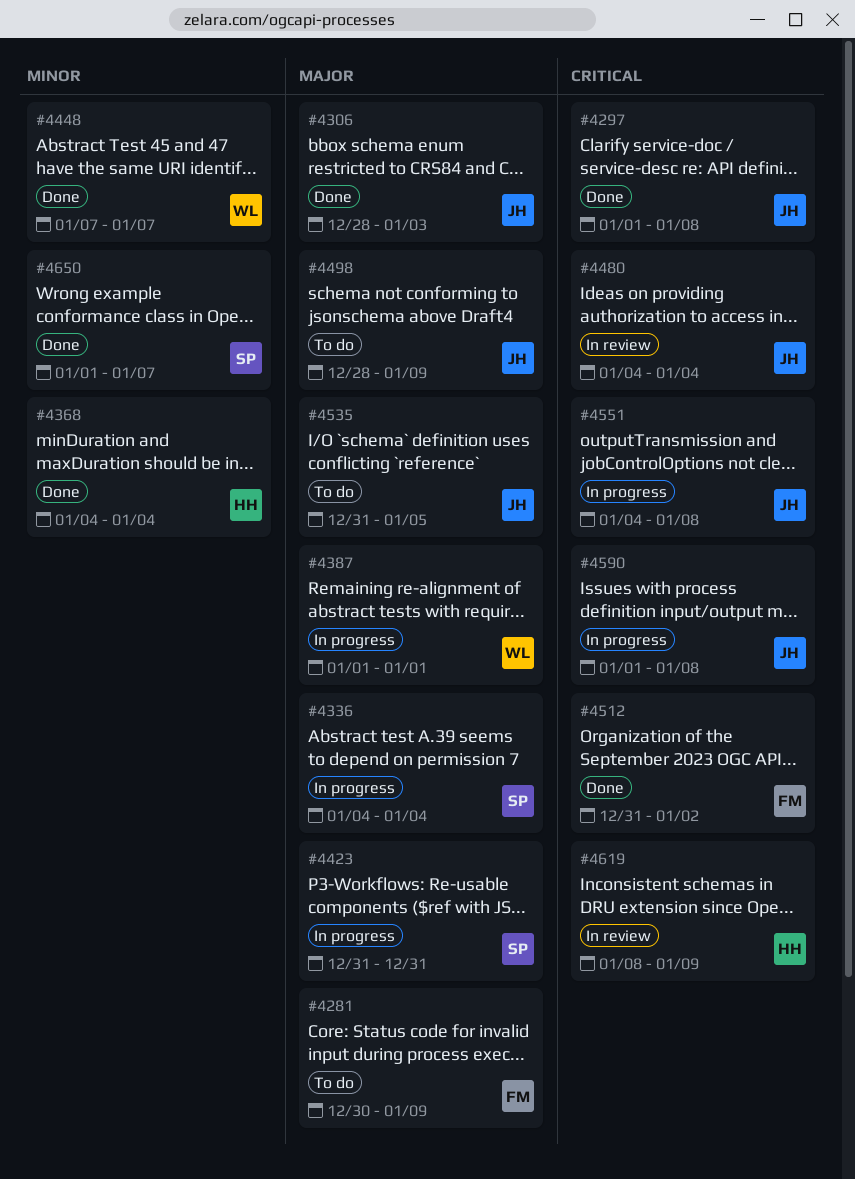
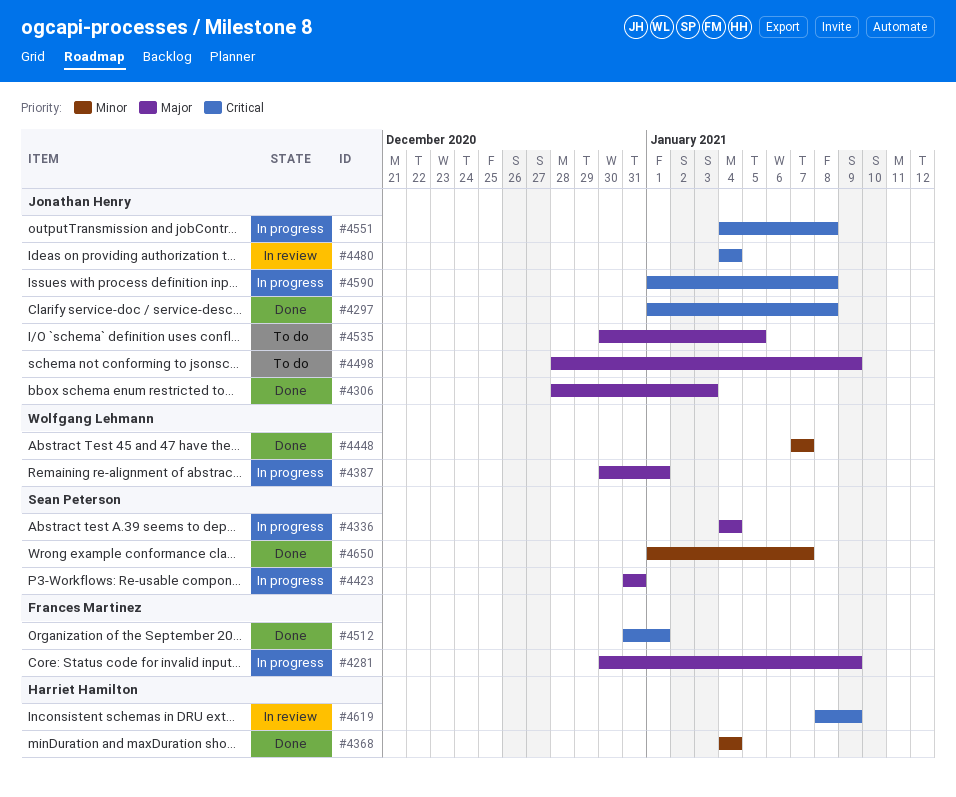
#4281, status: To do -> In progress
#4387, start: Jan 1 -> Dec 30
#4512, due: Jan 2 -> Jan 1
#4535, start: Dec 31 -> Dec 30

